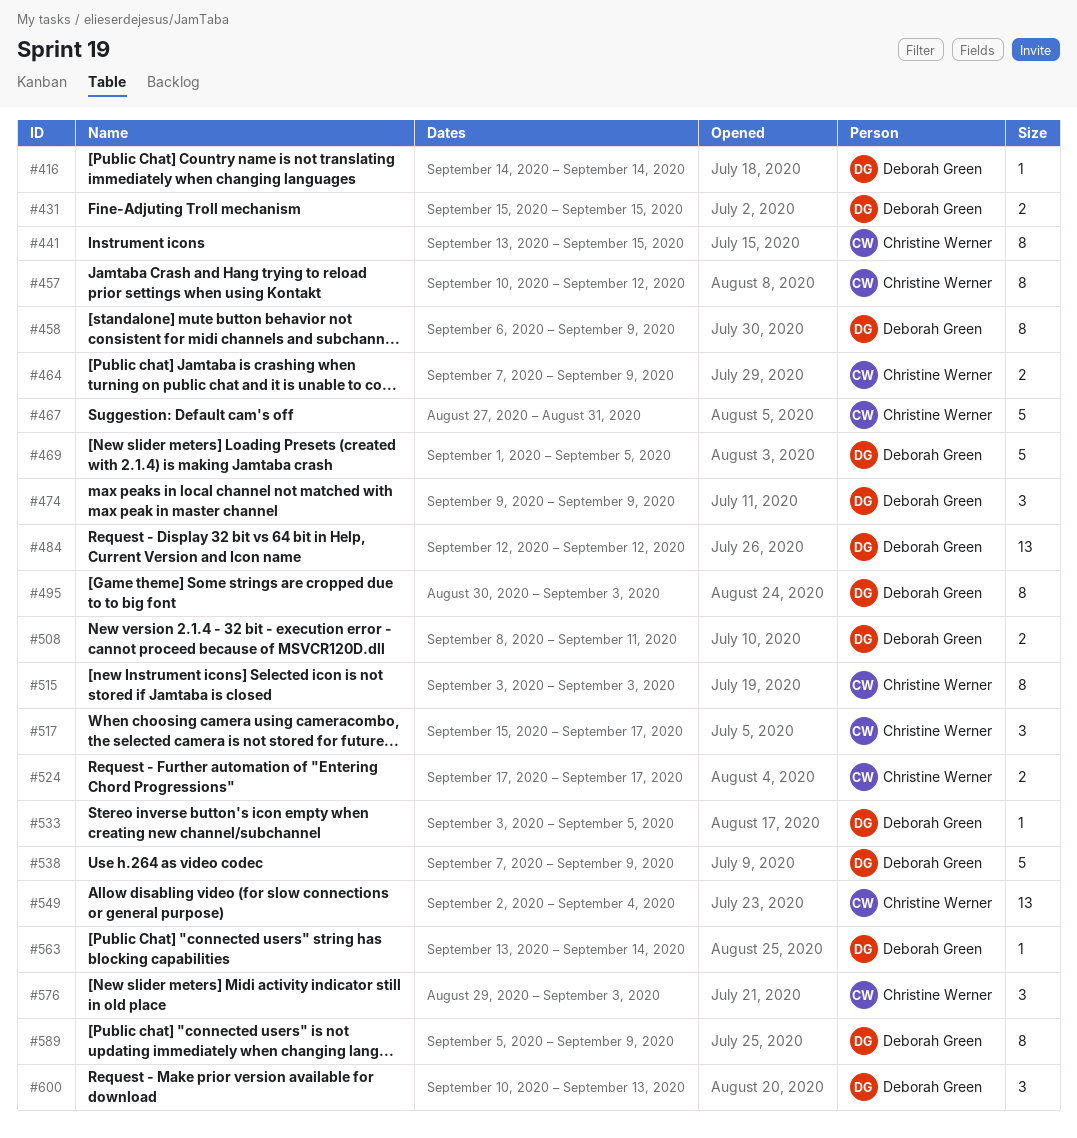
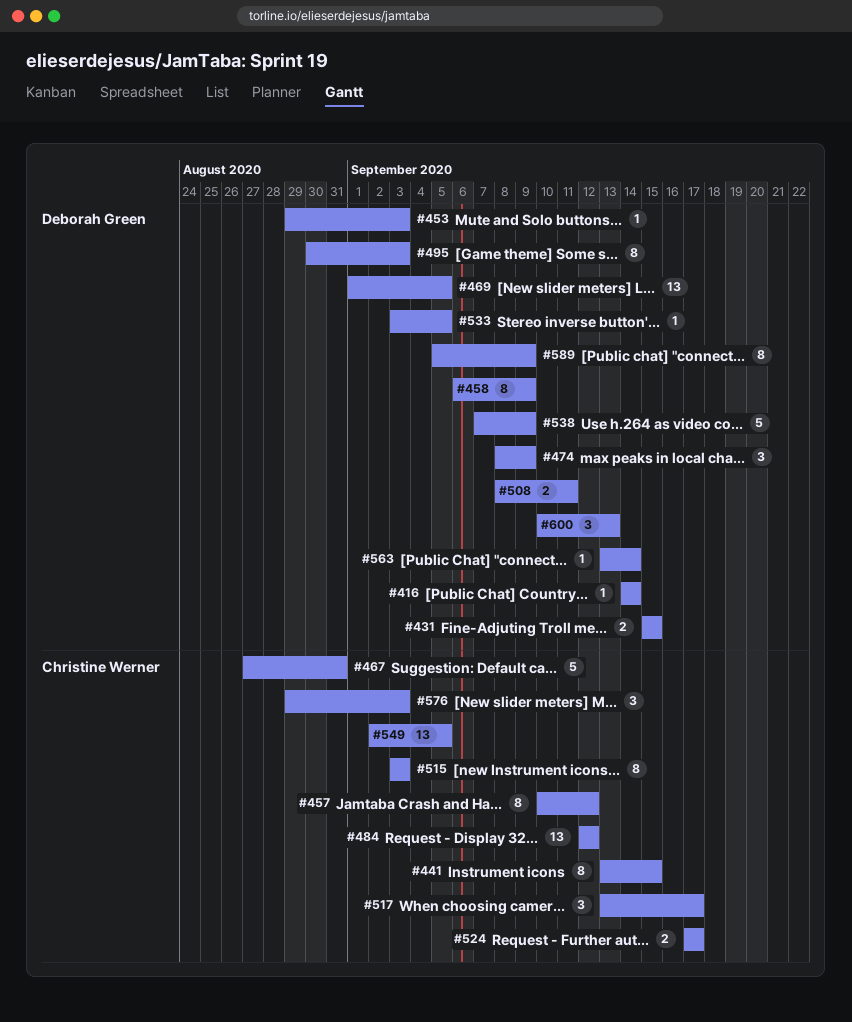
#453: none -> present
#464: present -> none
#469, estimate: 5 -> 13
#474, start: Sep 9 -> Sep 8
#484, owner: Deborah Green -> Christine Werner
#517, start: Sep 15 -> Sep 13
#549, due: Sep 4 -> Sep 5

